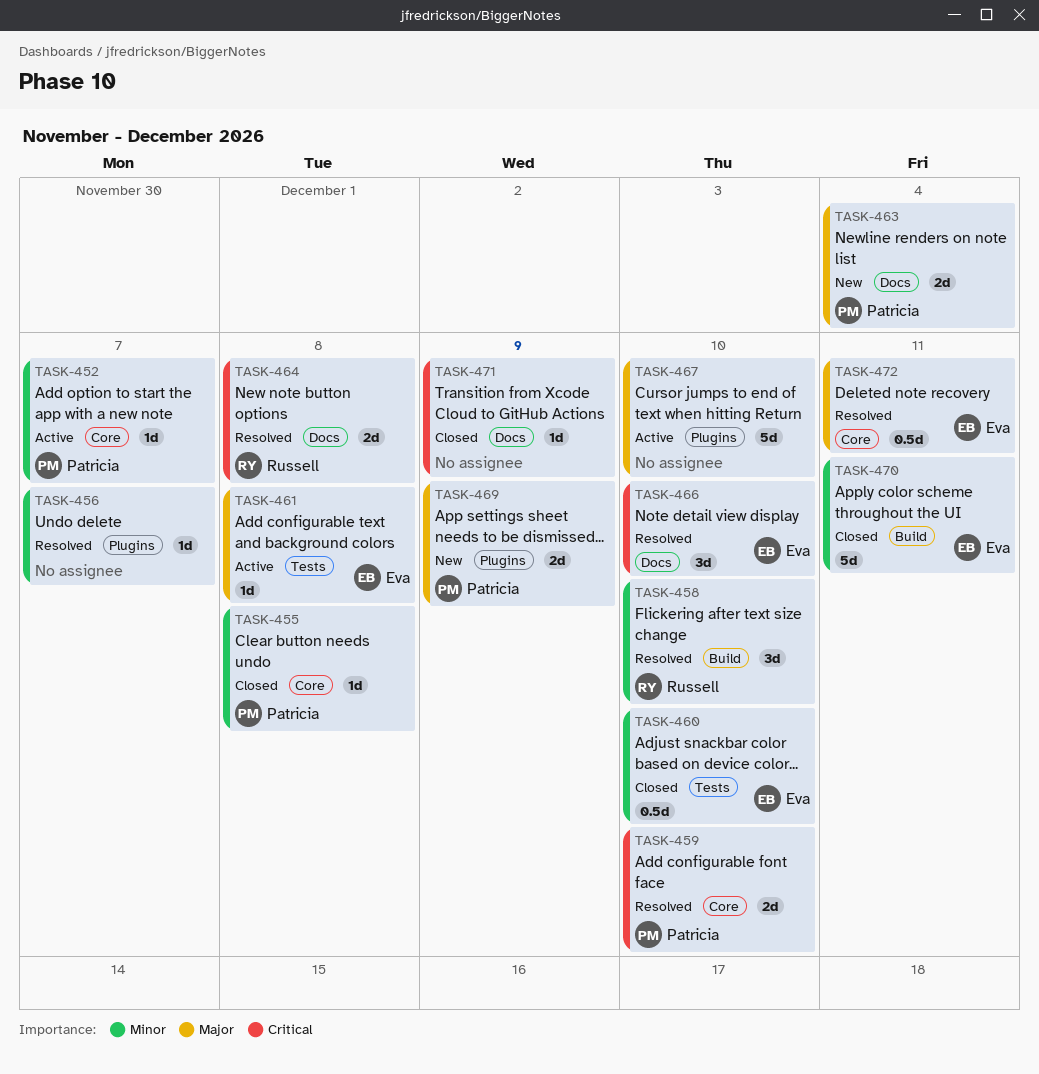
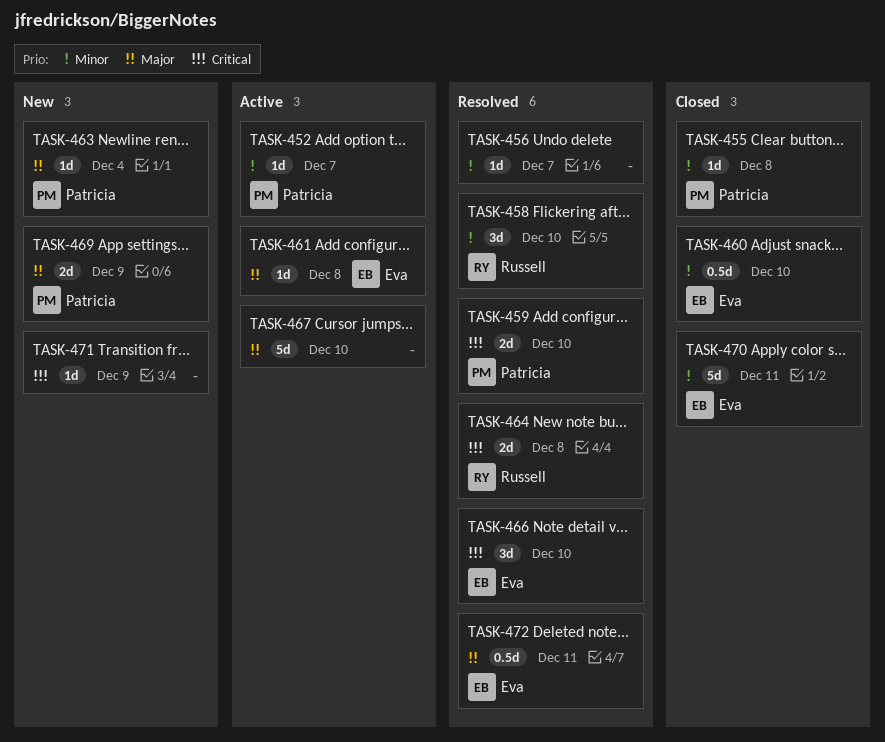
TASK-463, estimate: 2d -> 1d
TASK-471, status: Closed -> New

